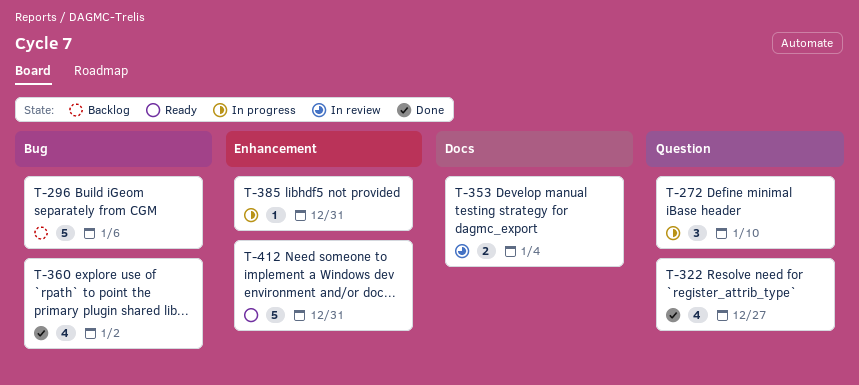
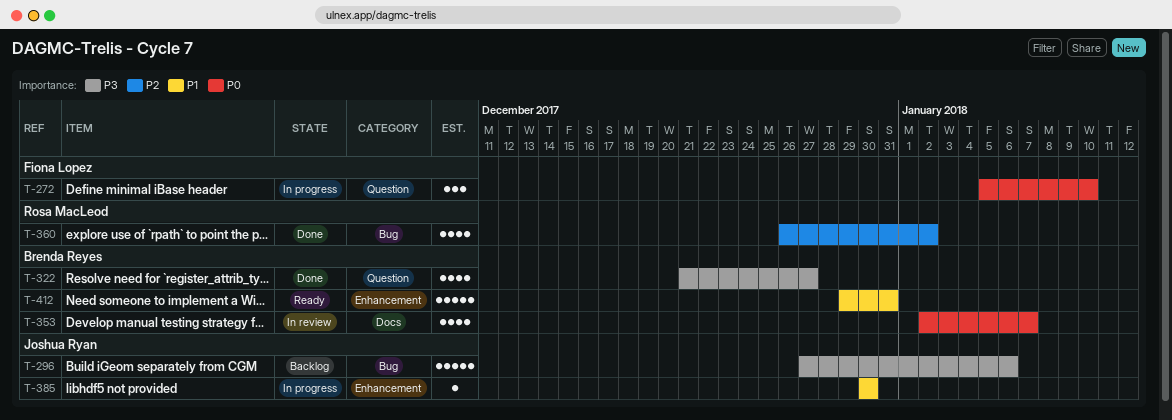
T-353, estimate: 2 -> 4
T-353, due: Jan 4 -> Jan 7
T-385, due: Dec 31 -> Dec 30

